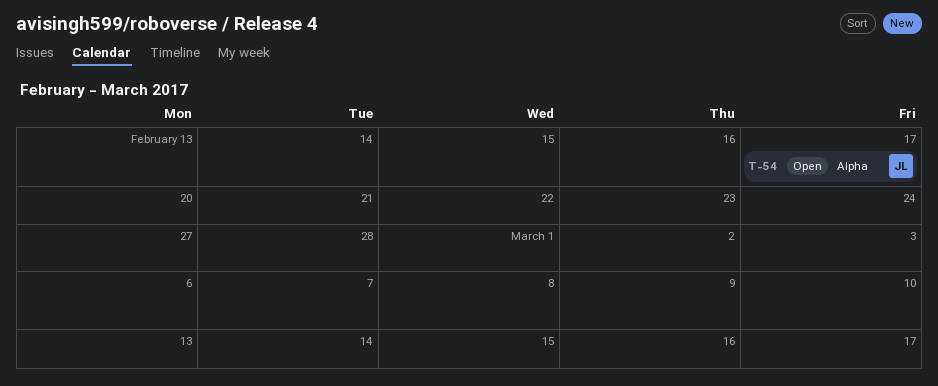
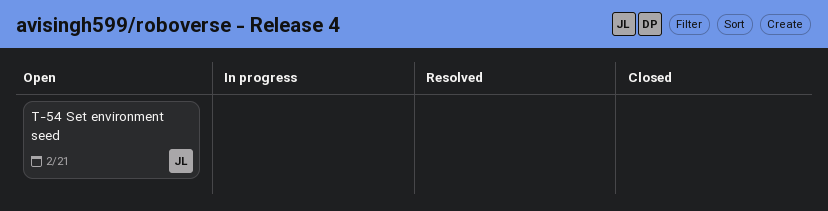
T-54, due: Feb 17 -> Feb 21

